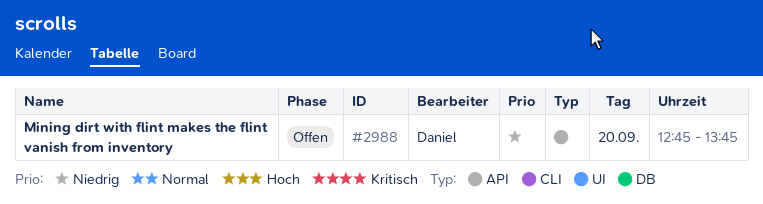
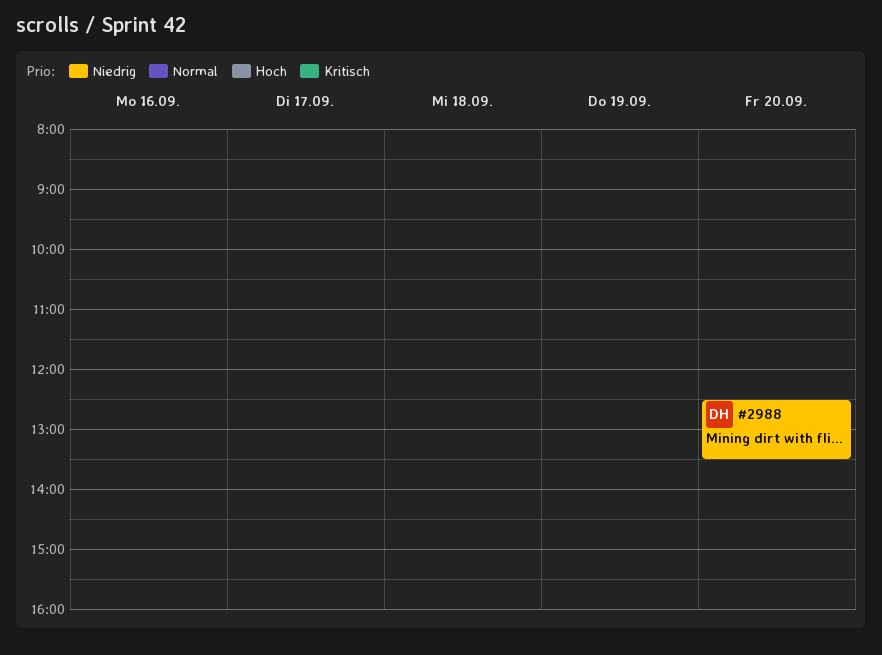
#2988, begins: 12:45 -> 12:30
#2988, ends: 13:45 -> 13:30

